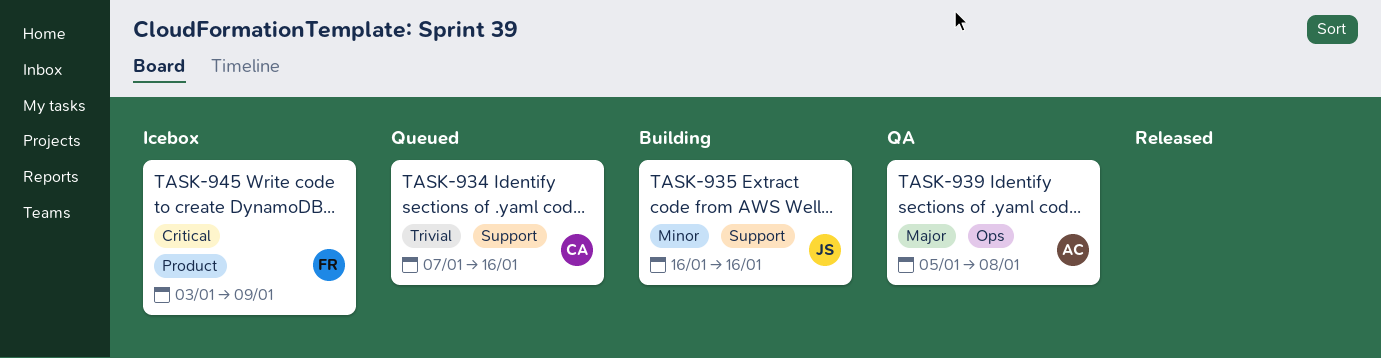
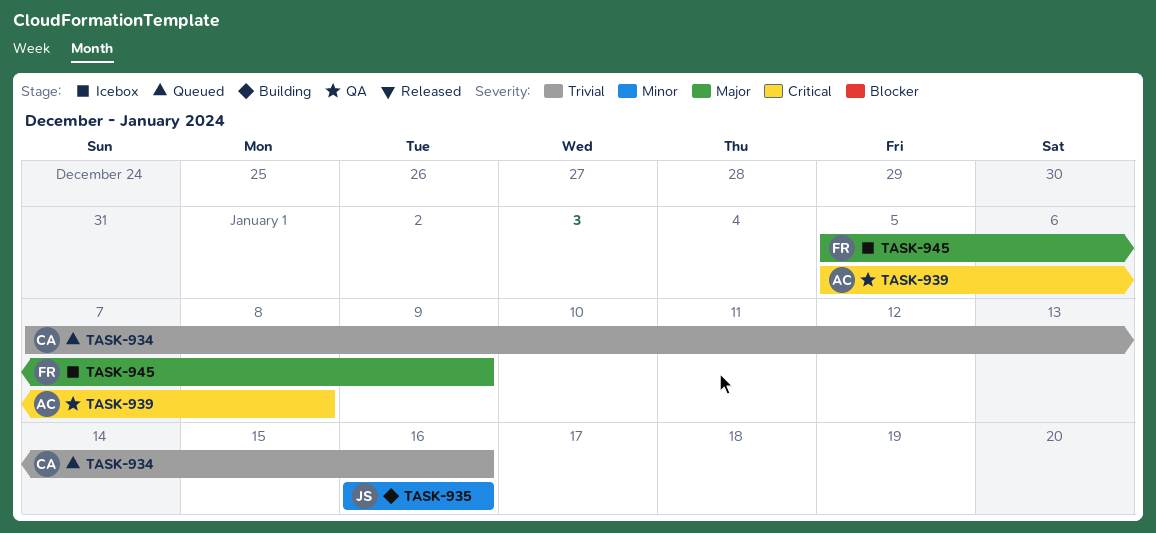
TASK-939, priority: Major -> Critical
TASK-945, priority: Critical -> Major
TASK-945, start: Jan 3 -> Jan 5

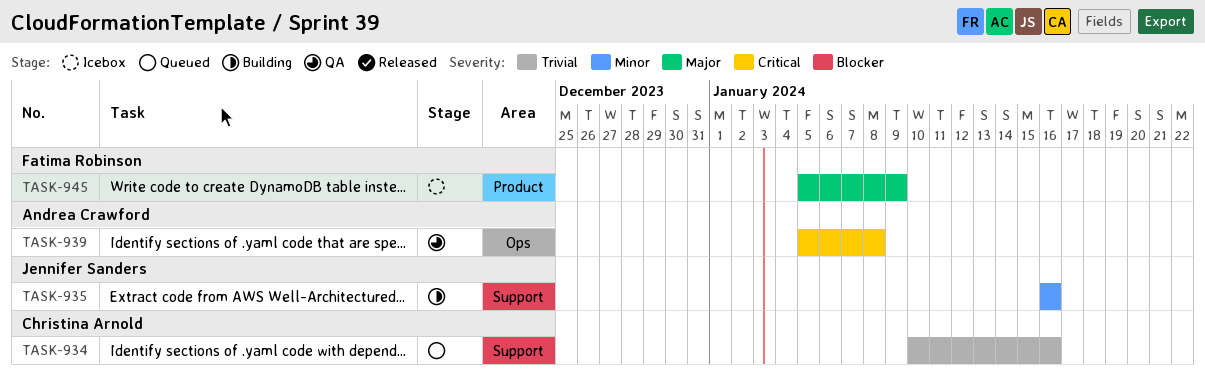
TASK-934, start: Jan 7 -> Jan 10

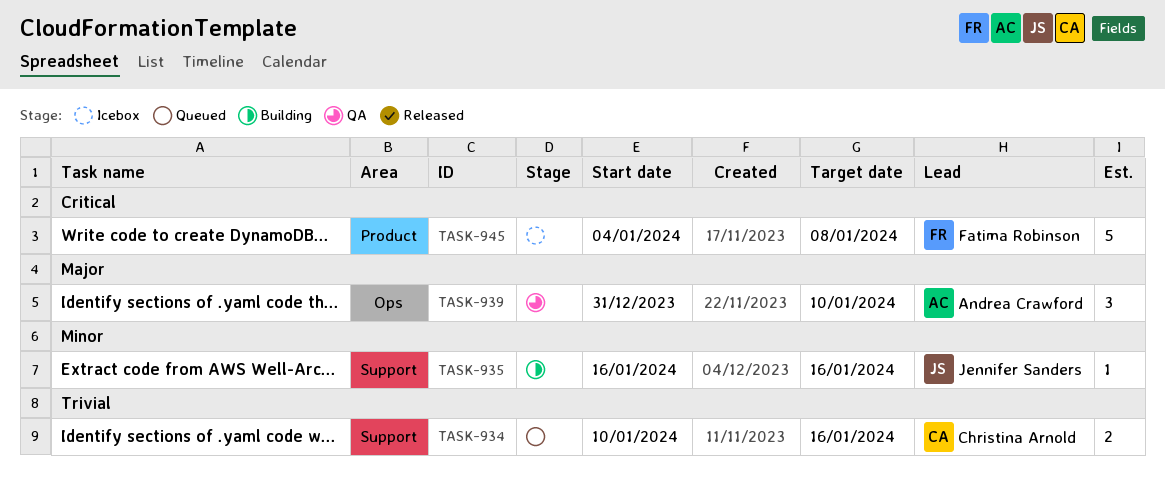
TASK-939, priority: Critical -> Major
TASK-939, start: Jan 5 -> Dec 31
TASK-939, due: Jan 8 -> Jan 10
TASK-945, priority: Major -> Critical
TASK-945, start: Jan 5 -> Jan 4
TASK-945, due: Jan 9 -> Jan 8

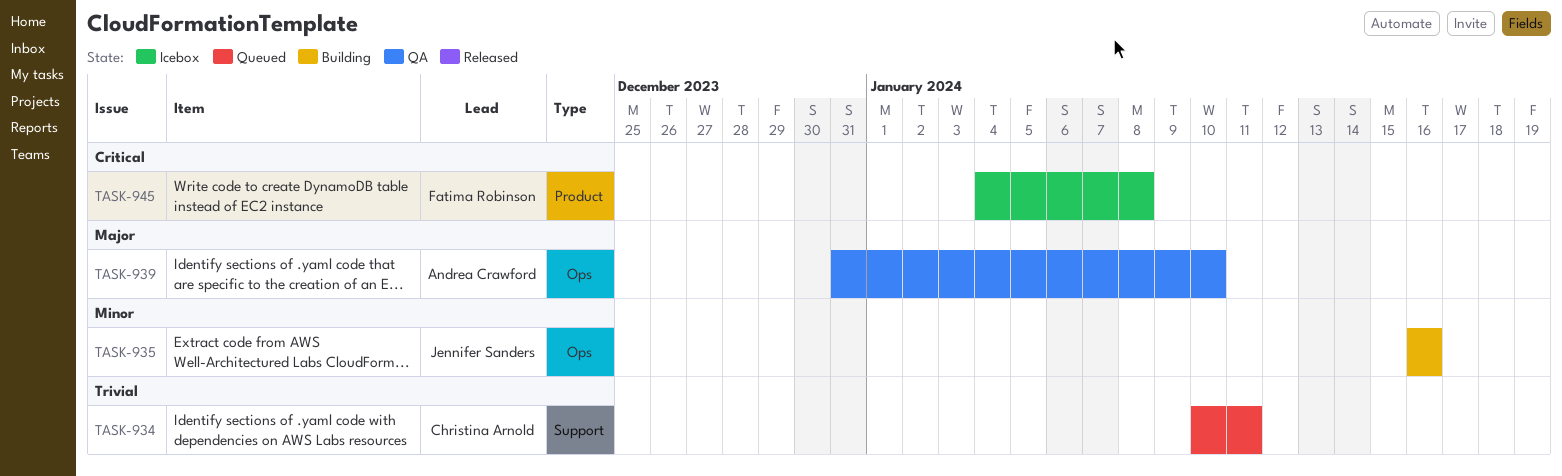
TASK-934, due: Jan 16 -> Jan 11
TASK-935, label: Support -> Ops

